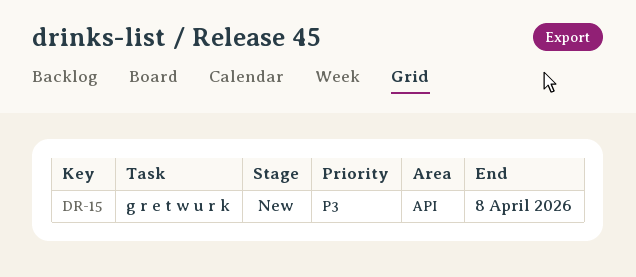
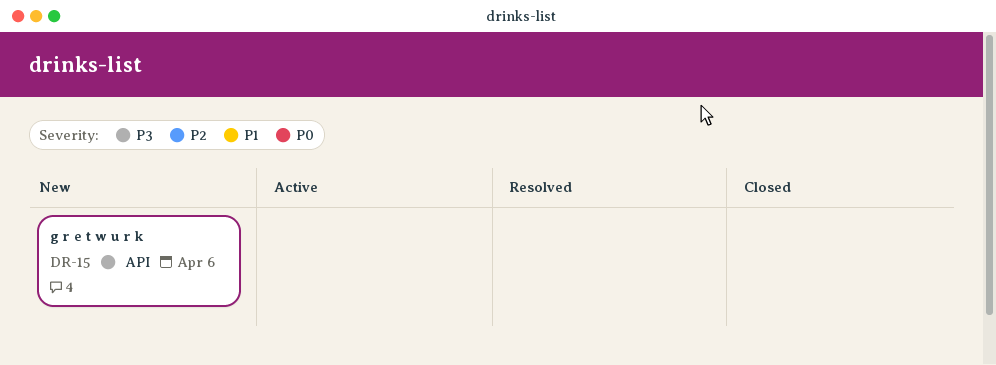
DR-15, due: Apr 8 -> Apr 6

